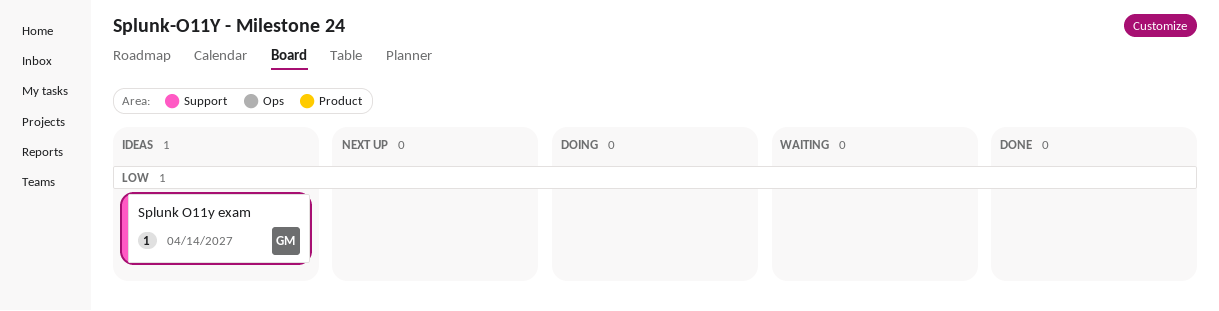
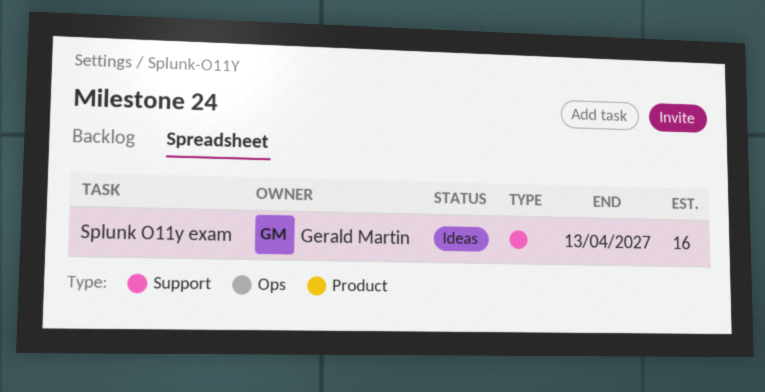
Splunk O11y exam, estimate: 1 -> 16
Splunk O11y exam, due: Apr 14 -> Apr 13

